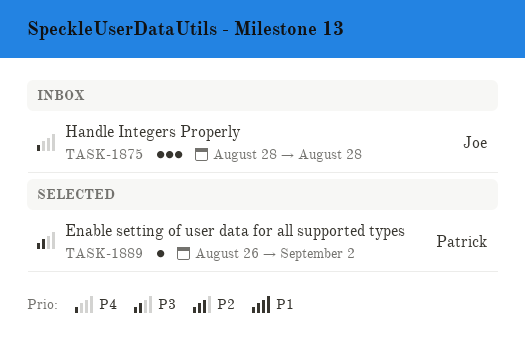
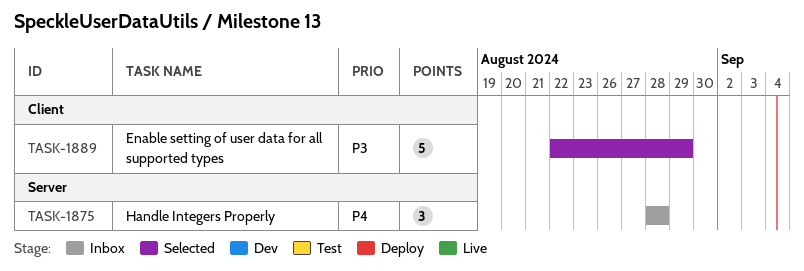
TASK-1889, estimate: 1 -> 5
TASK-1889, start: Aug 26 -> Aug 22
TASK-1889, due: Sep 2 -> Aug 29

